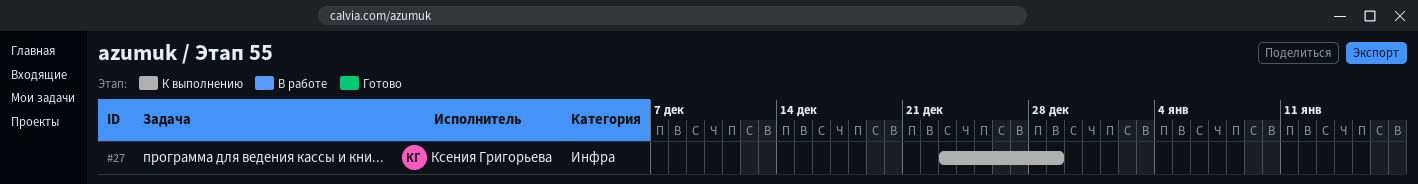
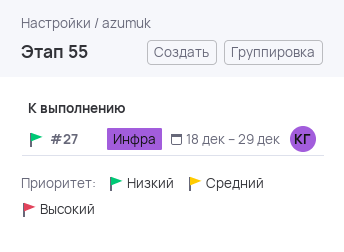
#27, start: Dec 23 -> Dec 18

